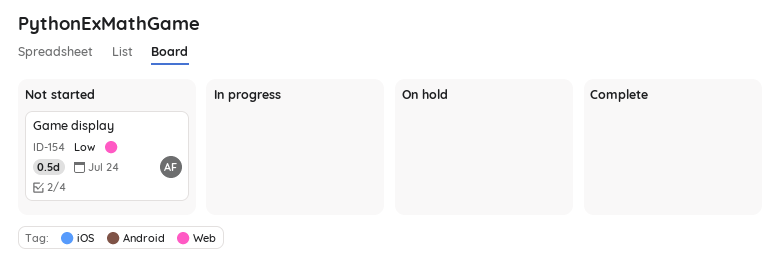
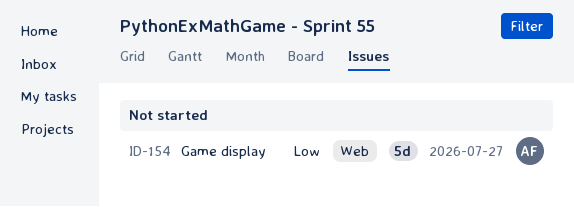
ID-154, estimate: 0.5d -> 5d
ID-154, due: Jul 24 -> Jul 27

